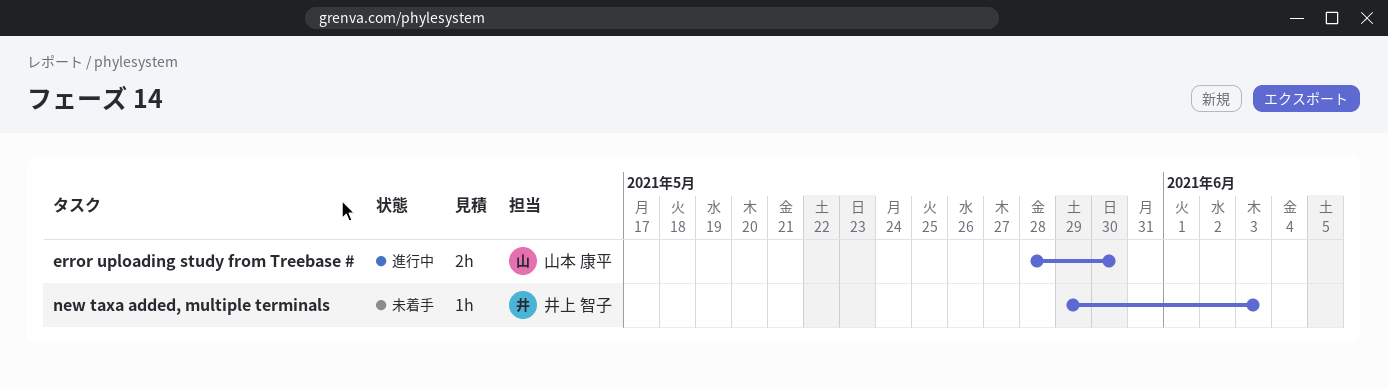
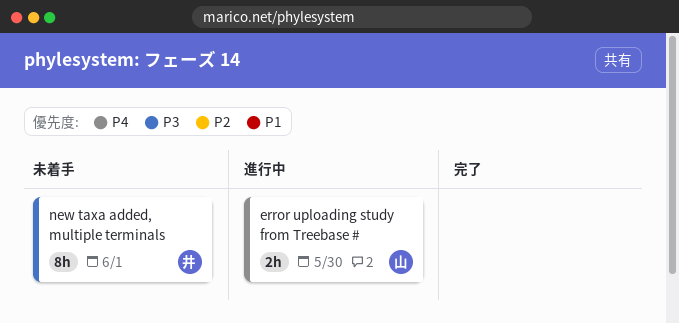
new taxa added, multiple terminals, estimate: 1h -> 8h
new taxa added, multiple terminals, due: Jun 3 -> Jun 1

